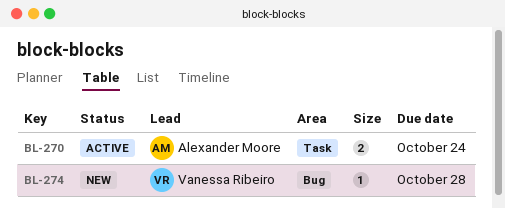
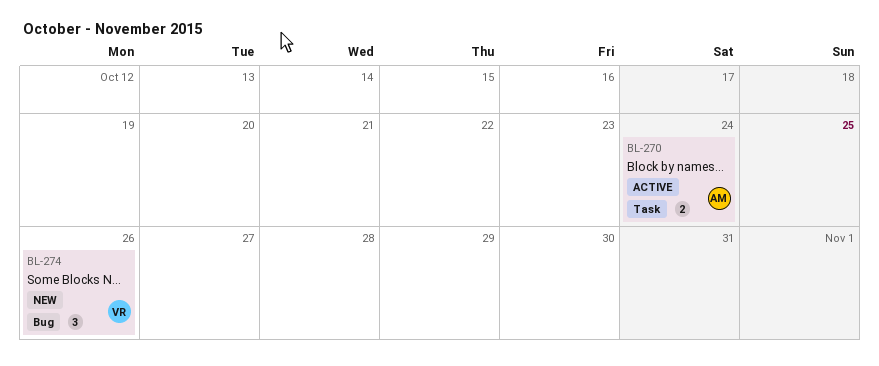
BL-274, estimate: 1 -> 3
BL-274, due: Oct 28 -> Oct 26

